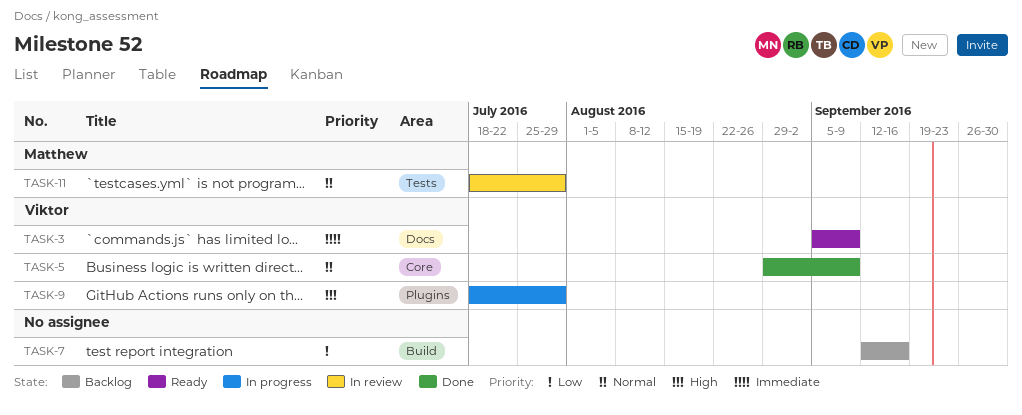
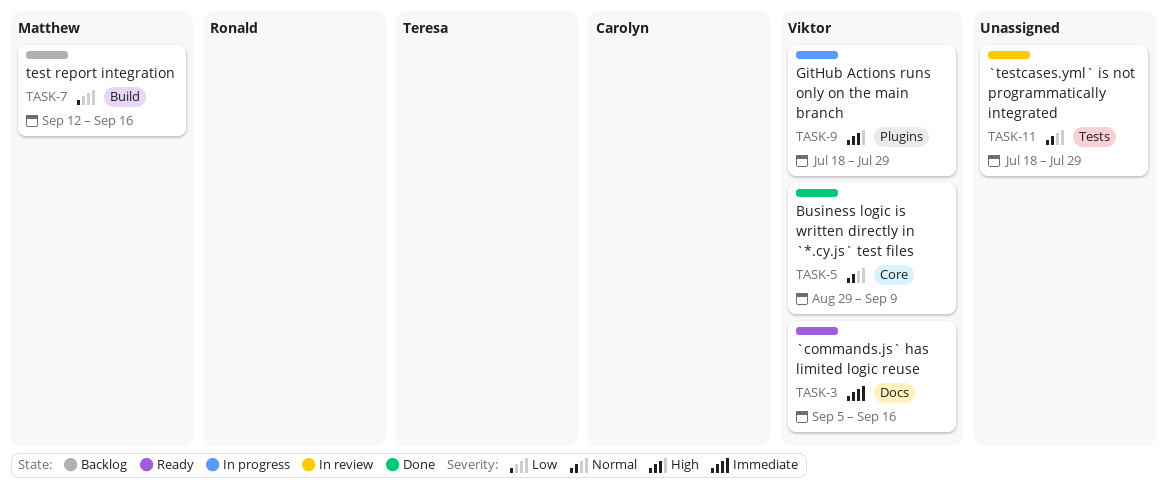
TASK-3, due: Sep 9 -> Sep 16
TASK-7, owner: none -> Matthew
TASK-11, owner: Matthew -> none

